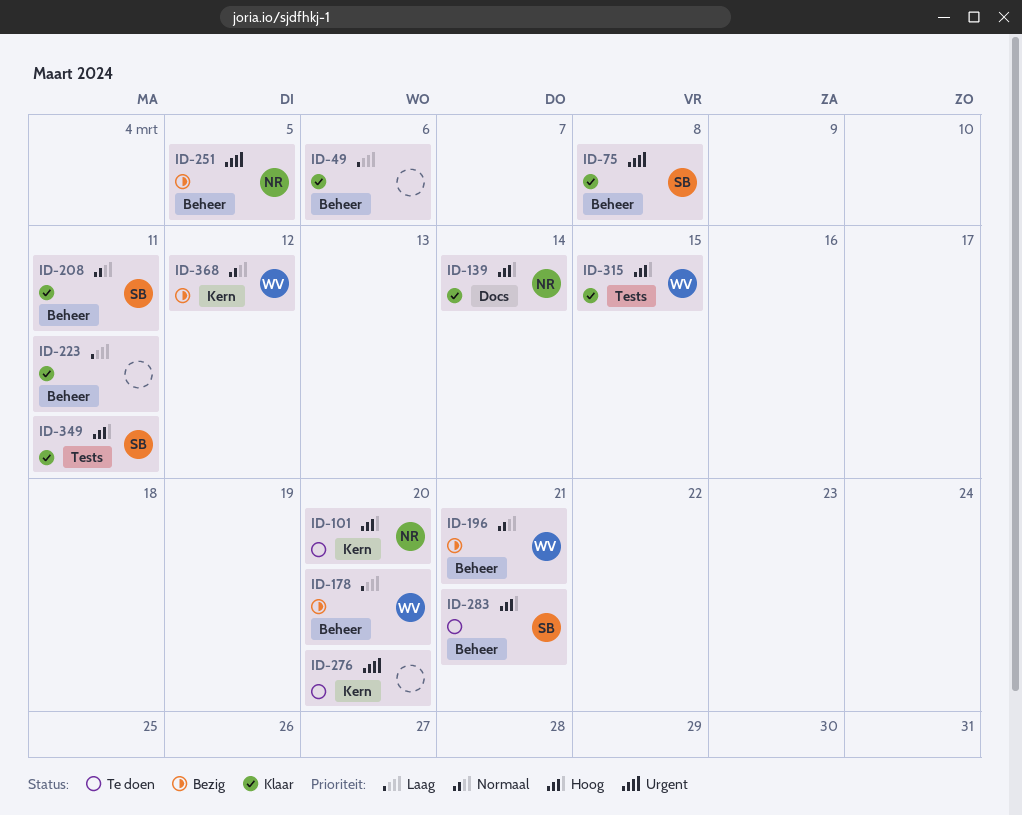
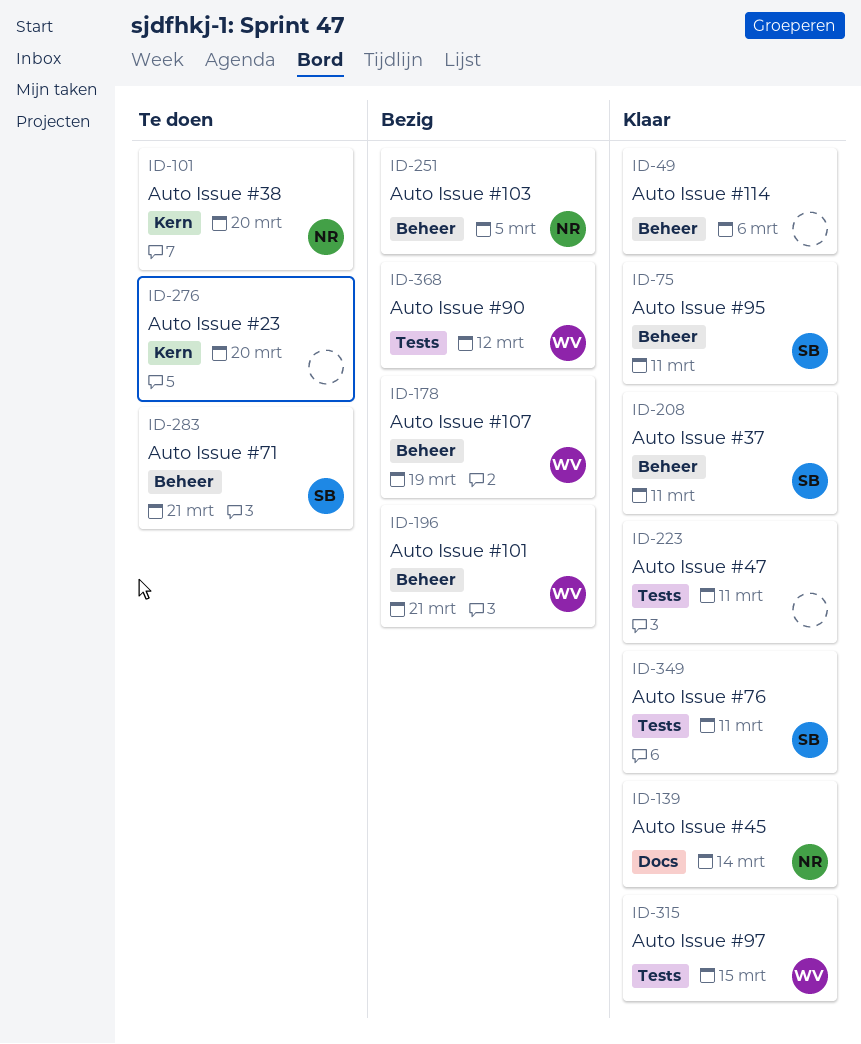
ID-75, due: Mar 8 -> Mar 11
ID-178, due: Mar 20 -> Mar 19
ID-223, label: Beheer -> Tests
ID-368, label: Kern -> Tests

